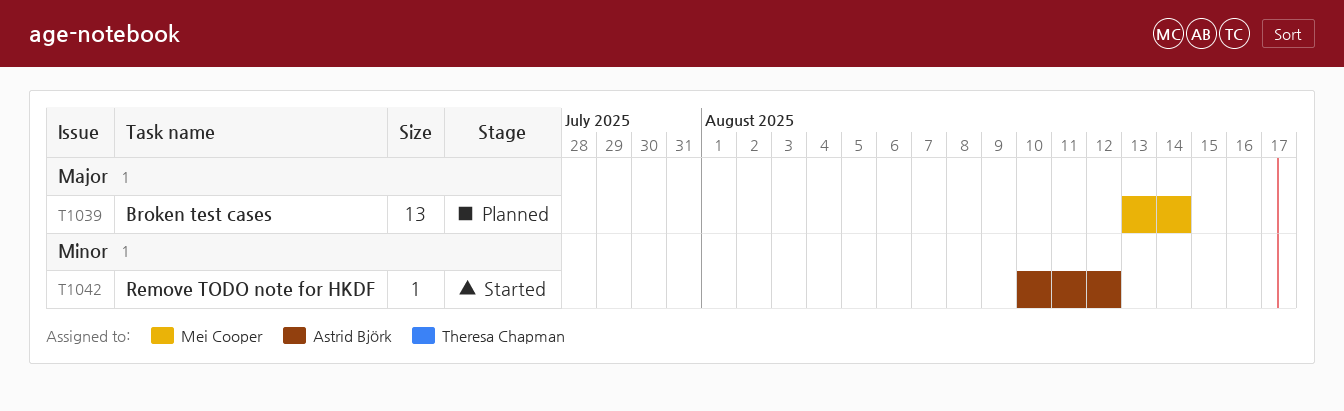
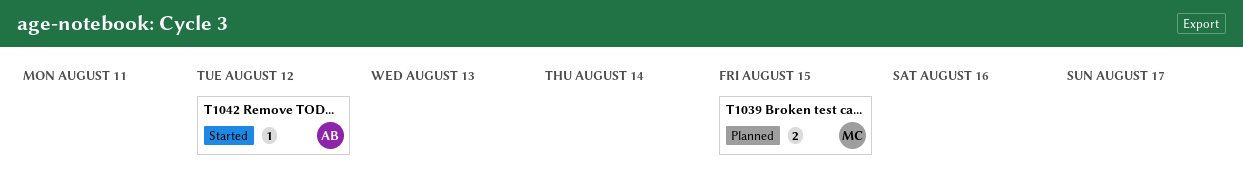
T1039, estimate: 13 -> 2
T1039, due: Aug 14 -> Aug 15

